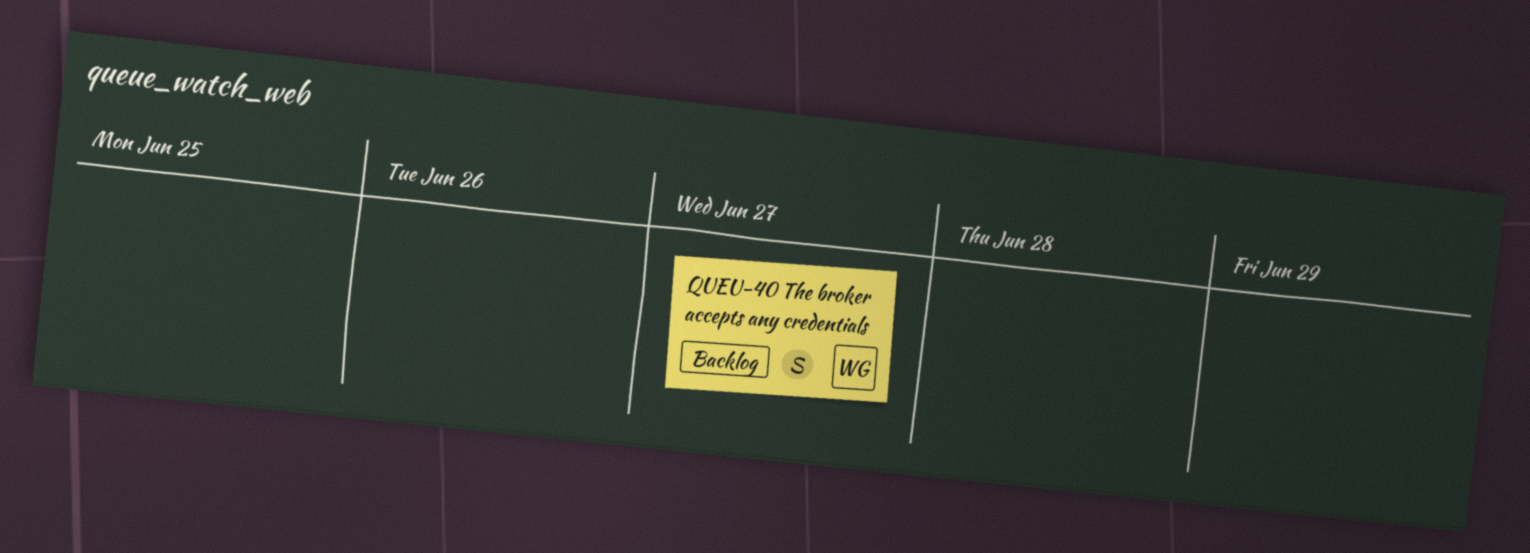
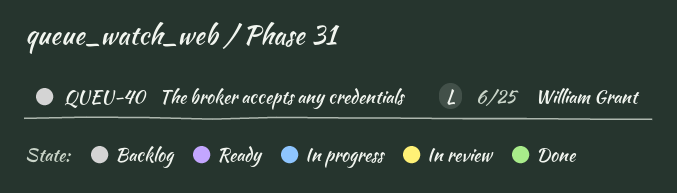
QUEU-40, estimate: S -> L
QUEU-40, due: Jun 27 -> Jun 25

